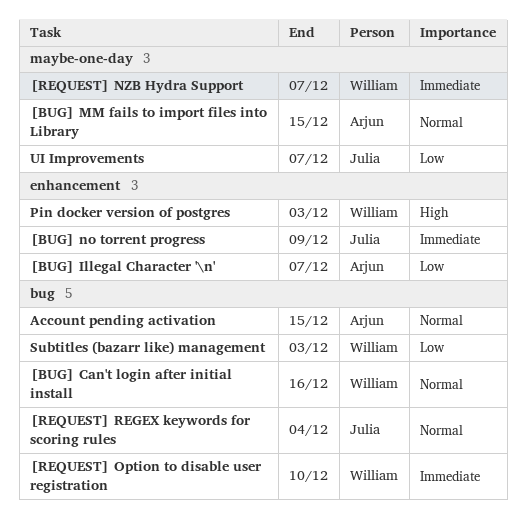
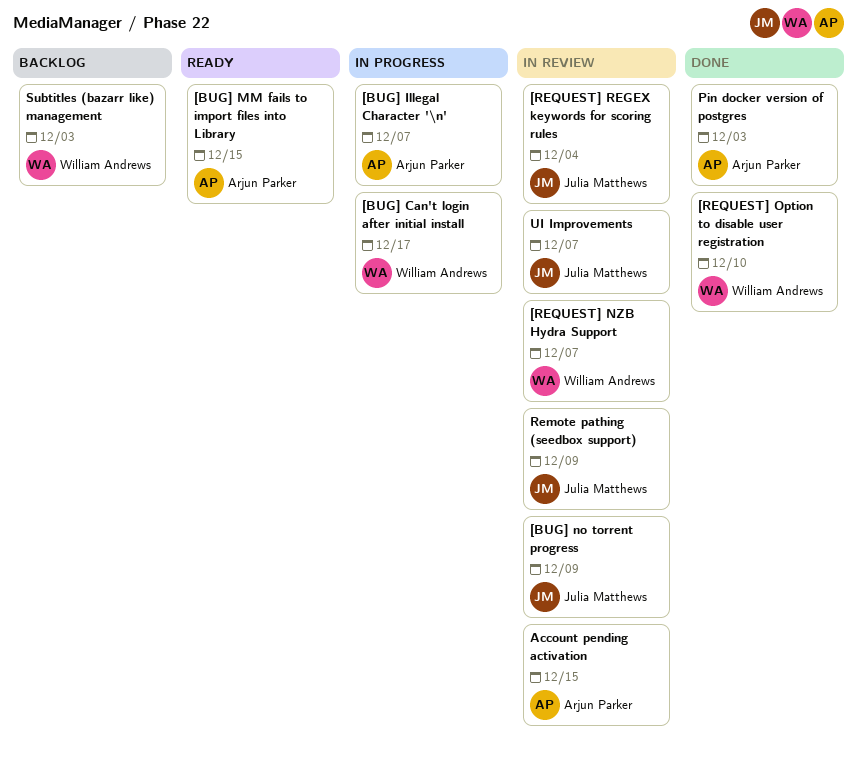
[BUG] Can't login after initial install, due: Dec 16 -> Dec 17
Pin docker version of postgres, owner: William Andrews -> Arjun Parker
Remote pathing (seedbox support): none -> present

